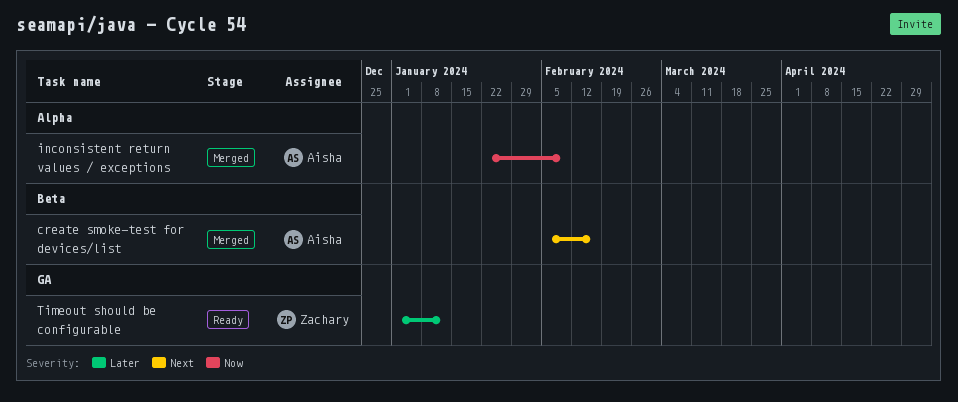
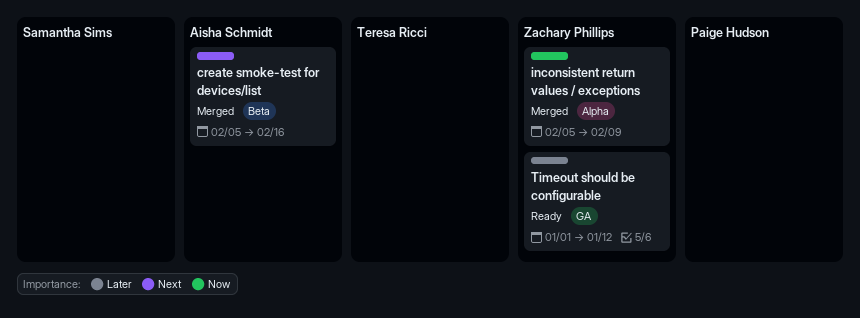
inconsistent return values / exceptions, owner: Aisha Schmidt -> Zachary Phillips
inconsistent return values / exceptions, start: Jan 22 -> Feb 5

